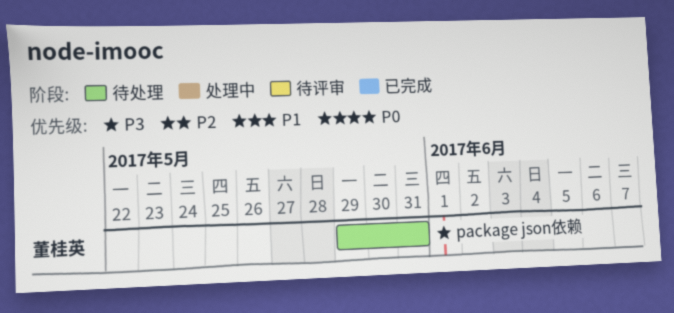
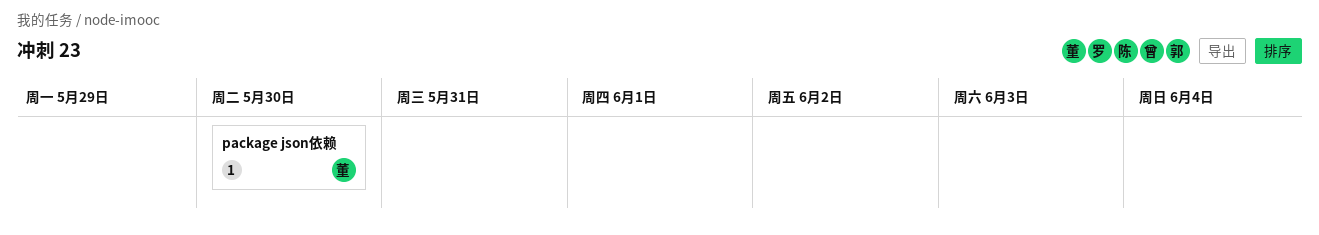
package json依赖, due: May 31 -> May 30

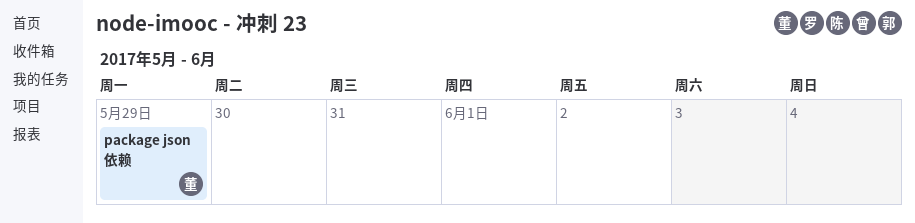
package json依赖, due: May 30 -> May 29

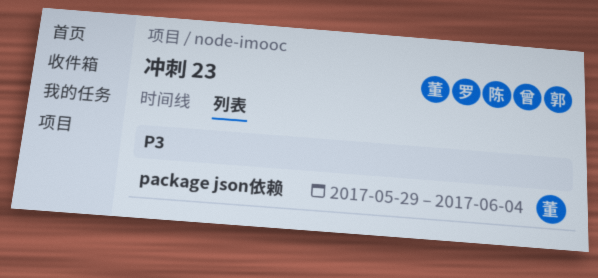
package json依赖, due: May 29 -> Jun 4

